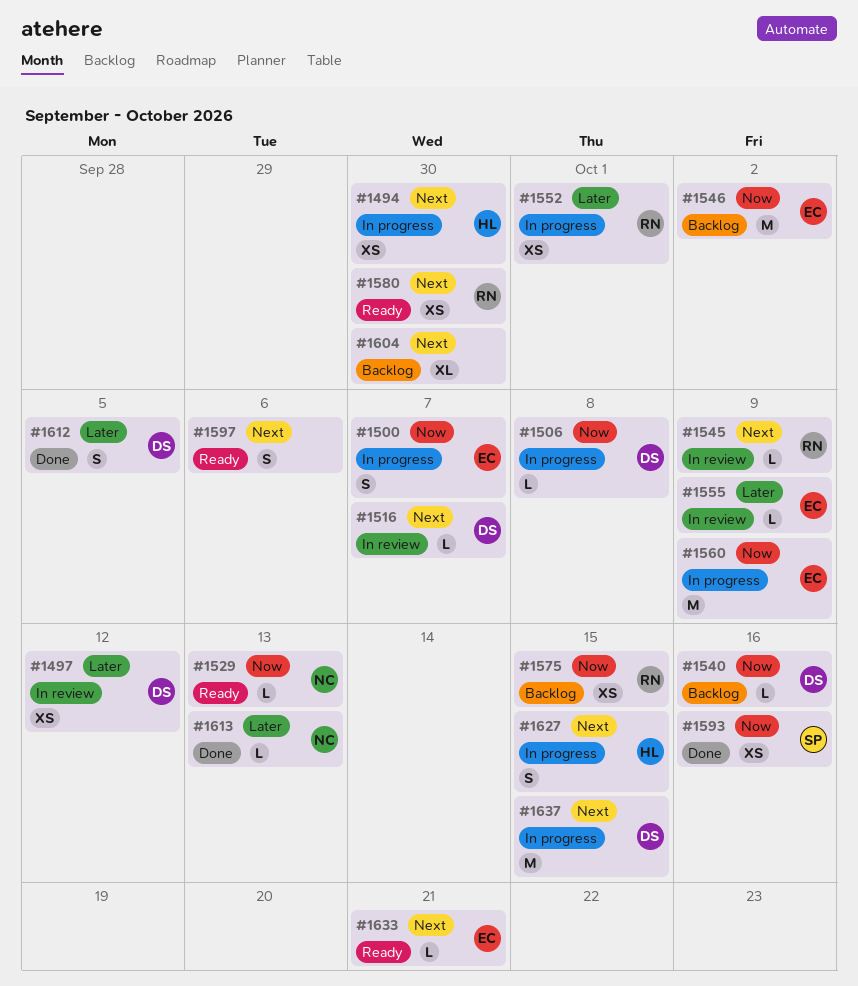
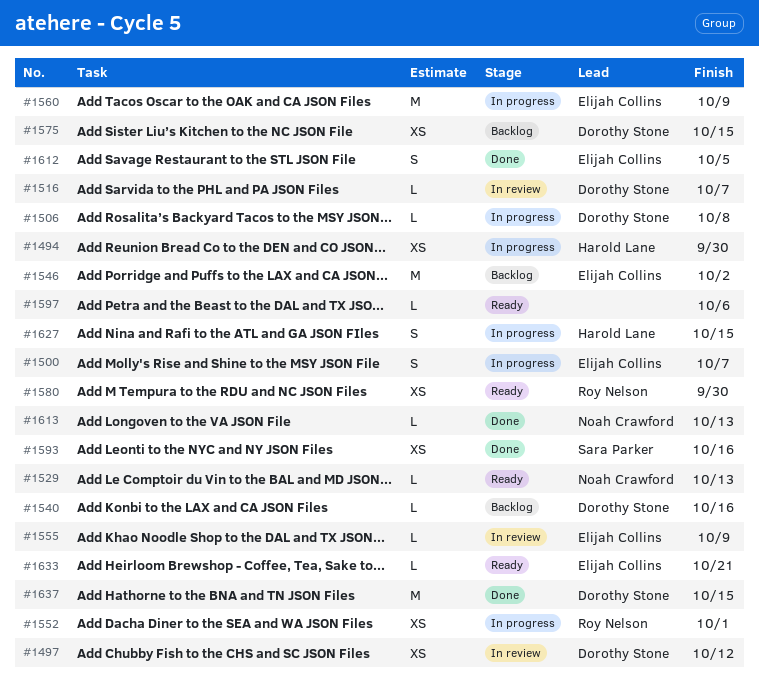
#1545: present -> none
#1575, owner: Roy Nelson -> Dorothy Stone
#1597, estimate: S -> L
#1604: present -> none
#1612, owner: Dorothy Stone -> Elijah Collins
#1637, status: In progress -> Done

